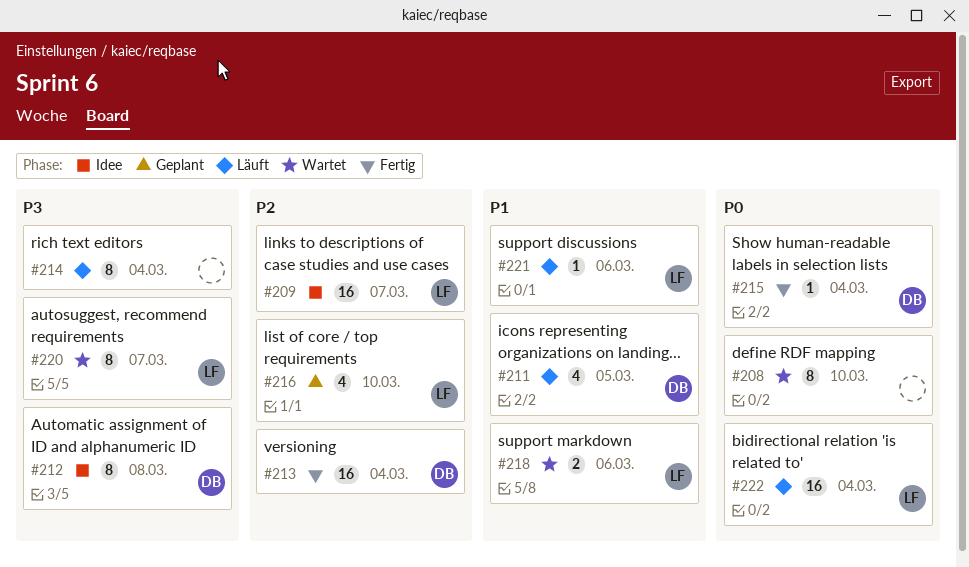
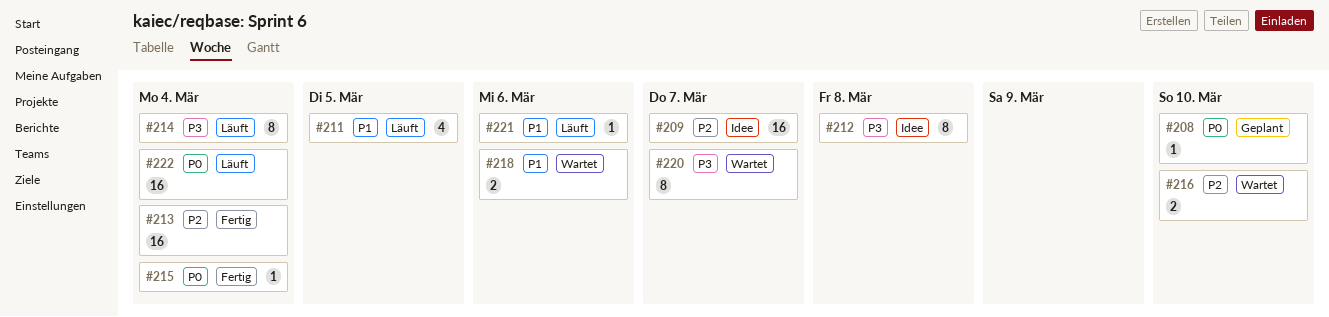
#208, status: Wartet -> Geplant
#208, estimate: 8 -> 1
#216, status: Geplant -> Wartet
#216, estimate: 4 -> 2

